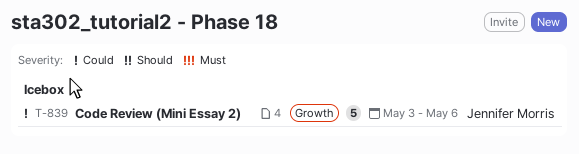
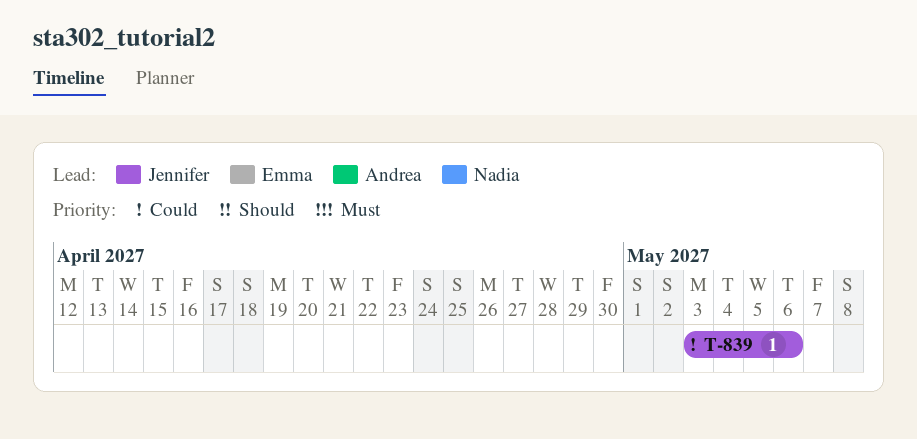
T-839, estimate: 5 -> 1

